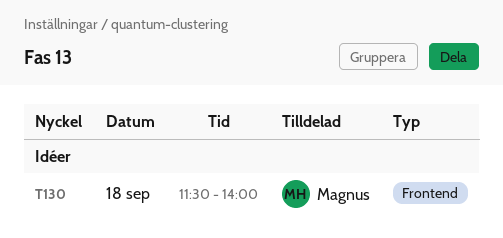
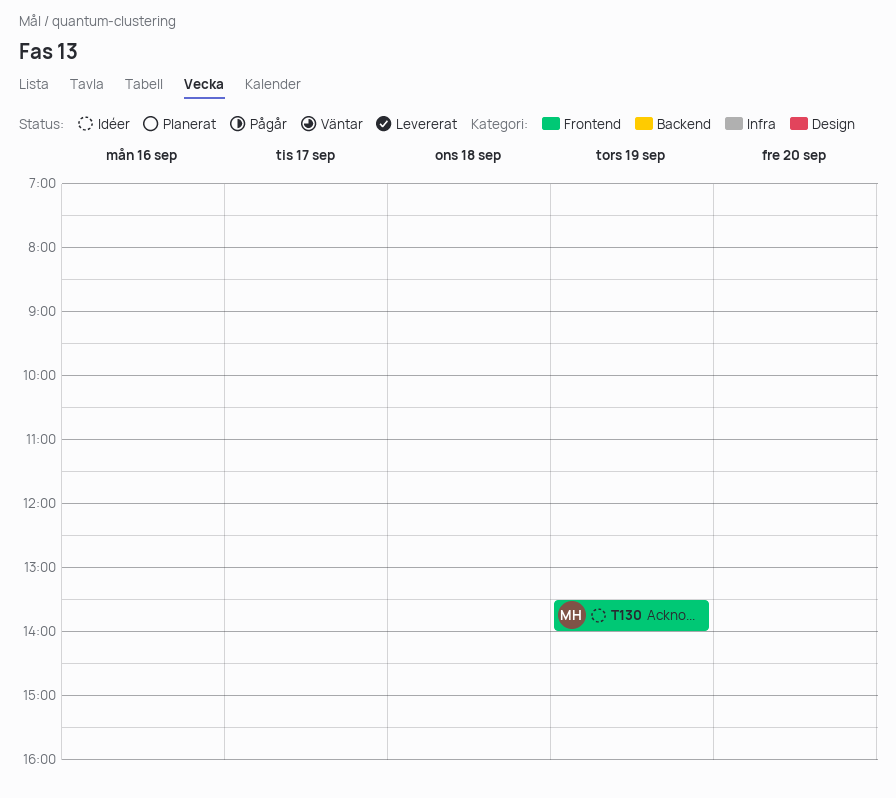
T130, day: Sep 18 -> Sep 19
T130, begins: 11:30 -> 13:30

